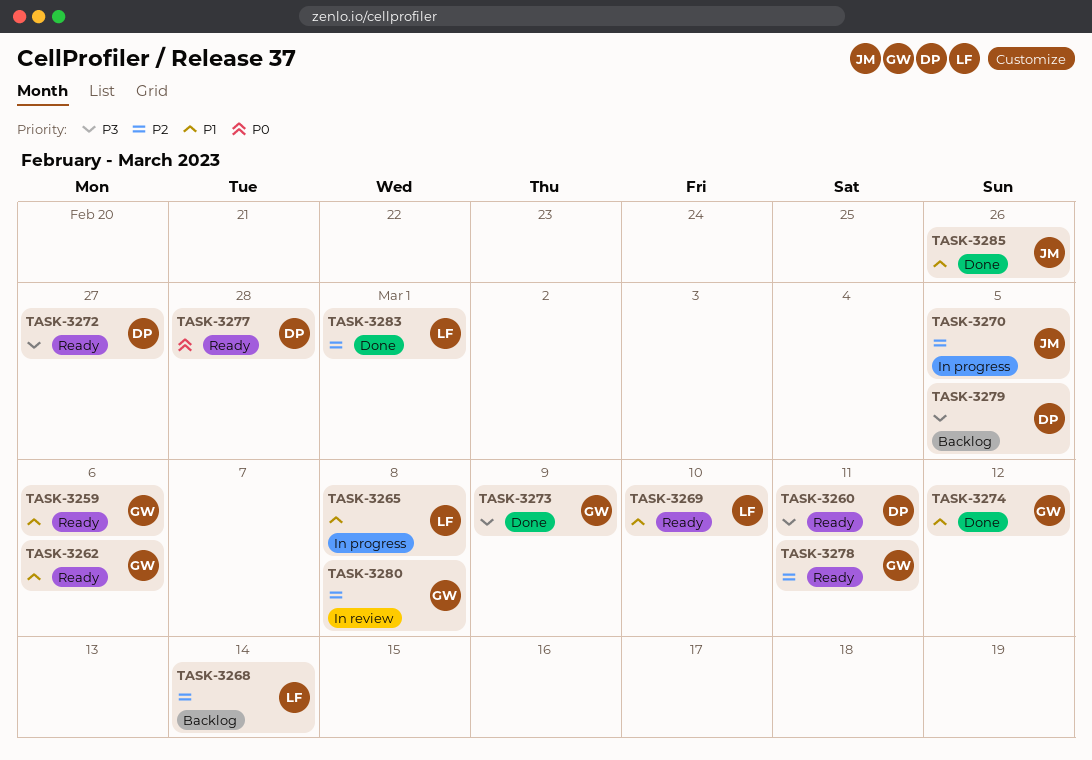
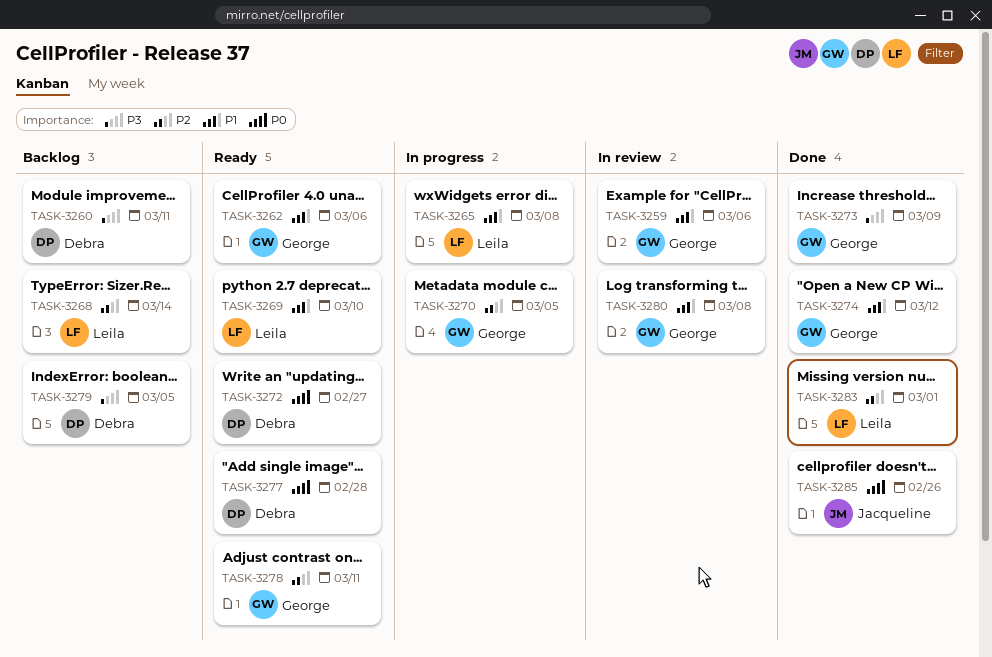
TASK-3259, status: Ready -> In review
TASK-3260, status: Ready -> Backlog
TASK-3270, owner: Jacqueline -> George
TASK-3272, priority: P3 -> P0
TASK-3280, priority: P2 -> P1
TASK-3285, priority: P1 -> P0

